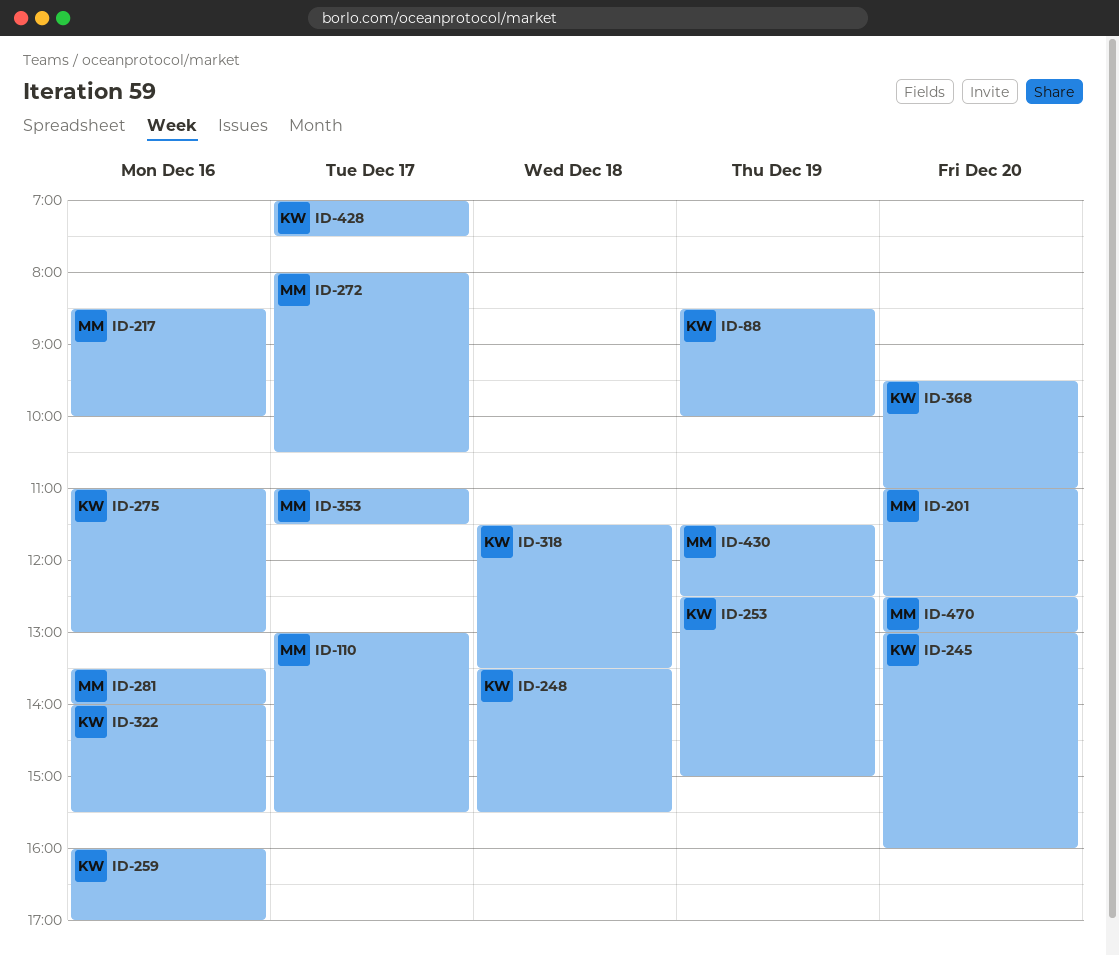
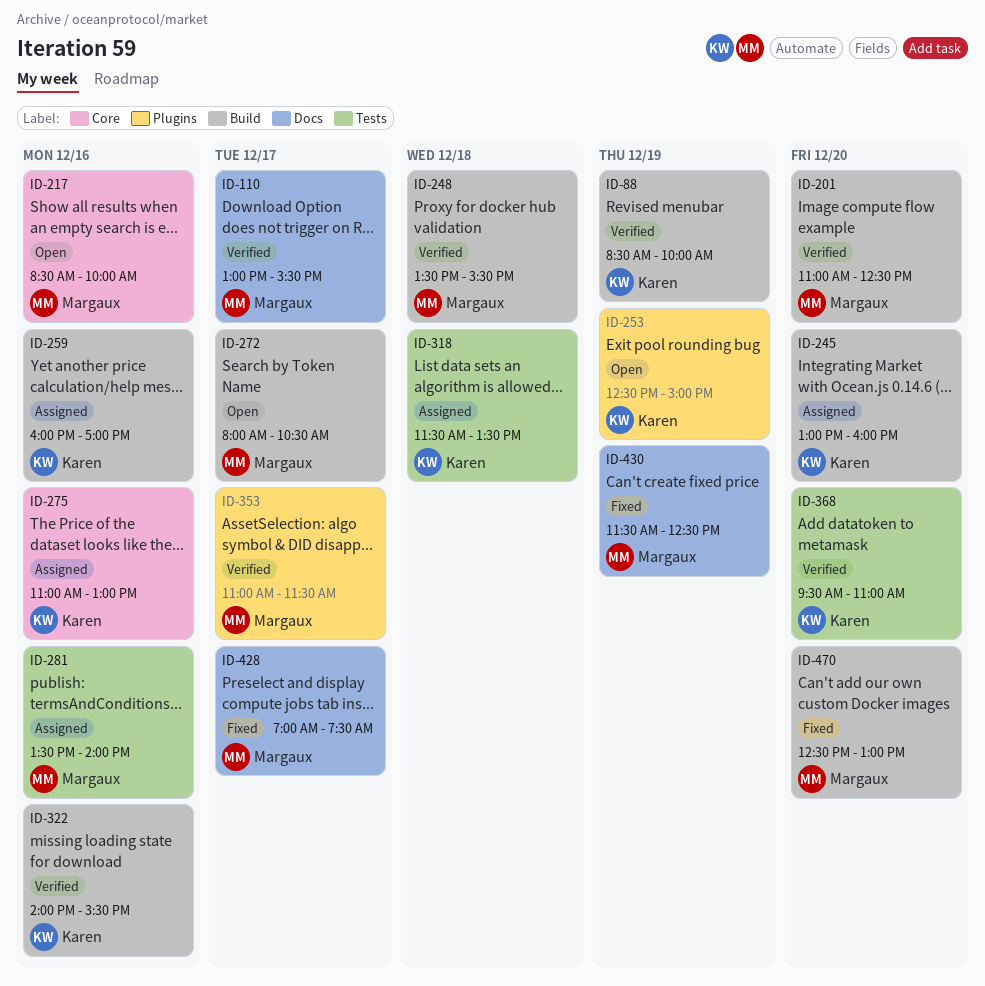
ID-248, owner: Karen -> Margaux
ID-428, owner: Karen -> Margaux

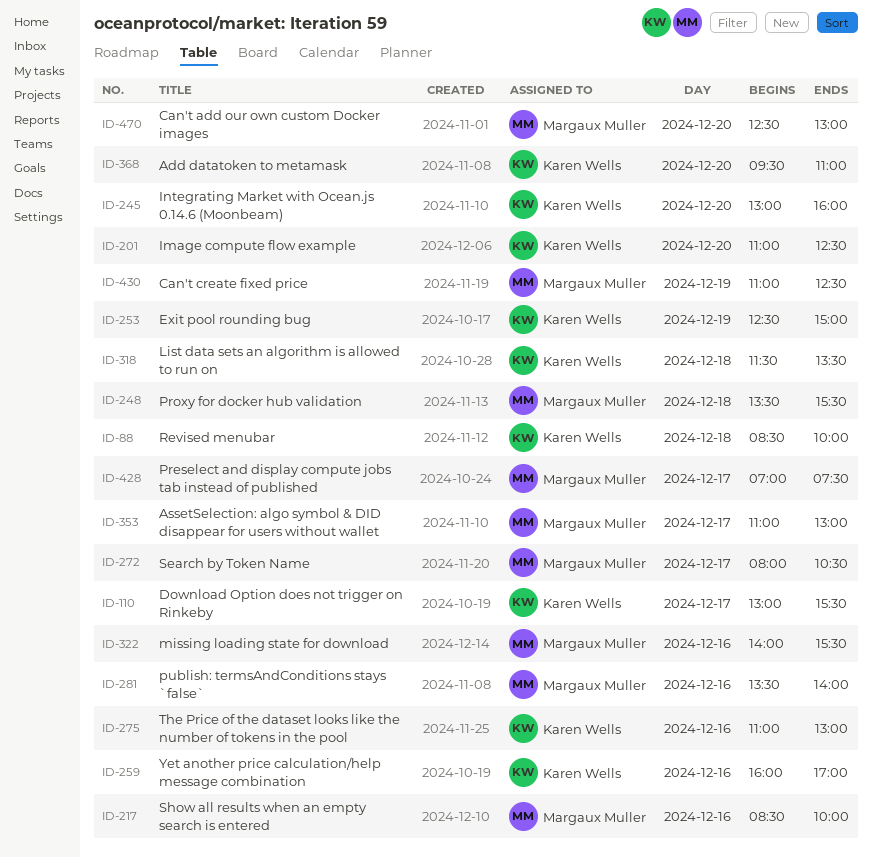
ID-88, day: Dec 19 -> Dec 18
ID-110, owner: Margaux Muller -> Karen Wells
ID-201, owner: Margaux Muller -> Karen Wells
ID-322, owner: Karen Wells -> Margaux Muller
ID-353, ends: 11:30 -> 13:00
ID-430, begins: 11:30 -> 11:00

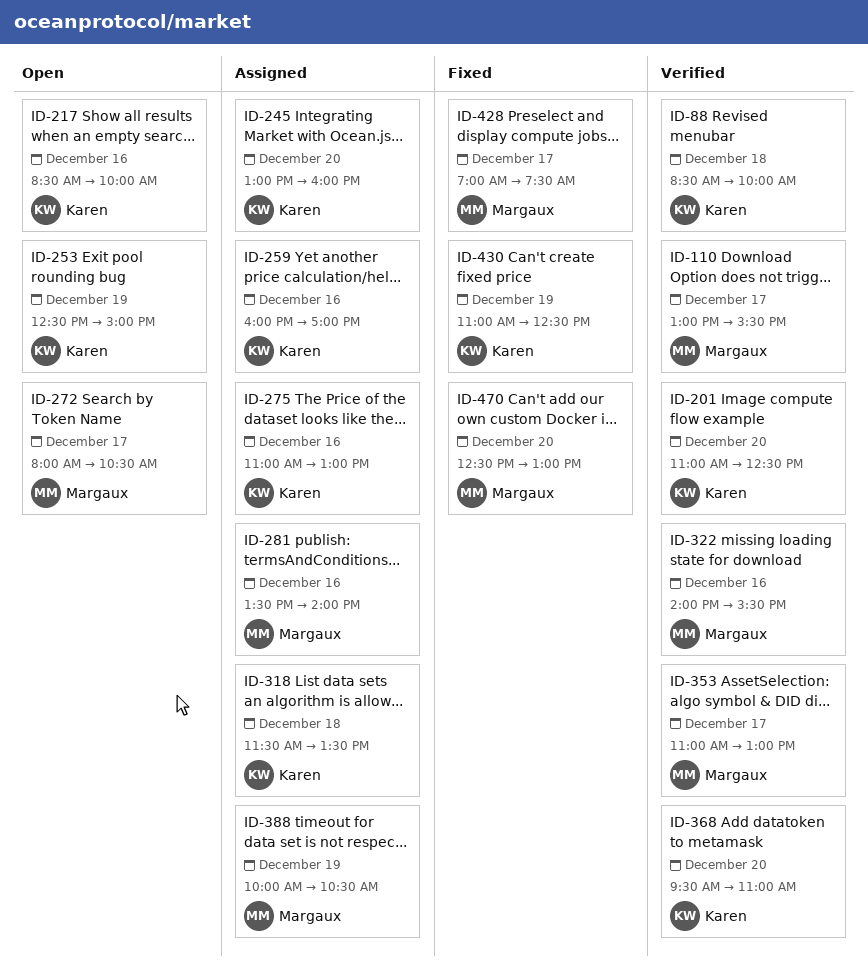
ID-110, owner: Karen Wells -> Margaux Muller
ID-217, owner: Margaux Muller -> Karen Wells
ID-248: present -> none
ID-388: none -> present
ID-430, owner: Margaux Muller -> Karen Wells

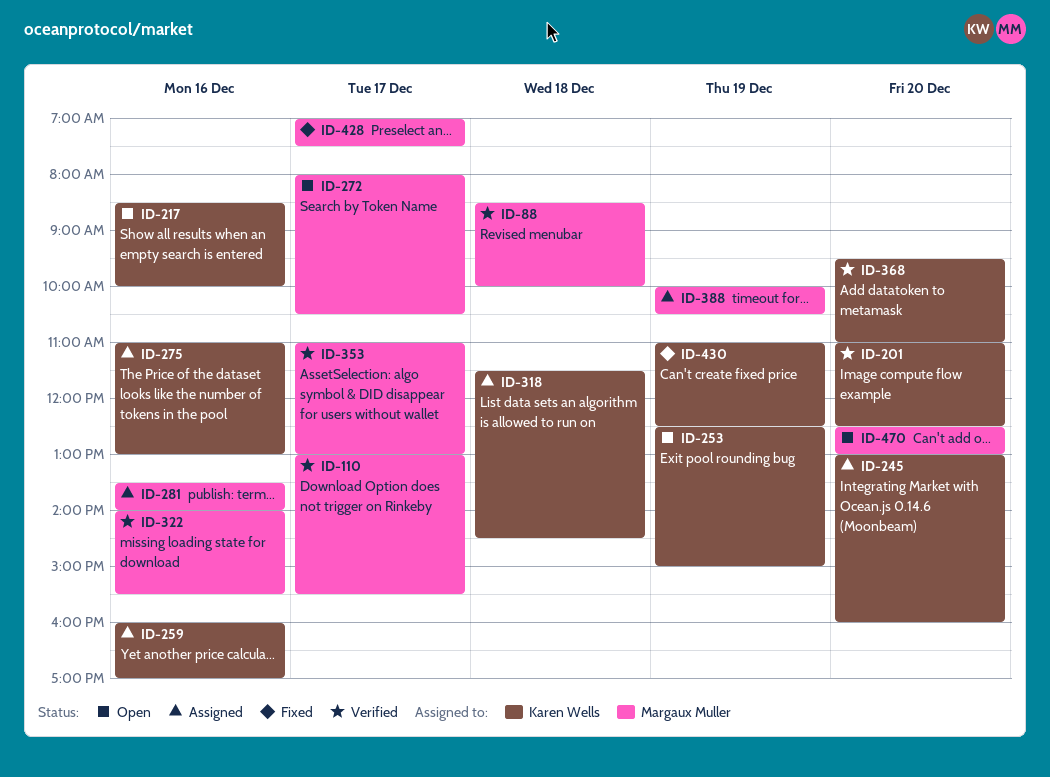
ID-88, owner: Karen Wells -> Margaux Muller
ID-318, ends: 13:30 -> 14:30
ID-470, status: Fixed -> Open

